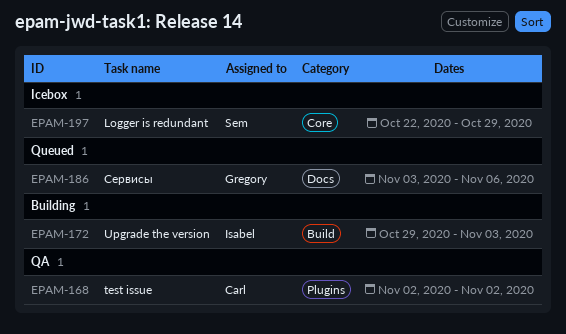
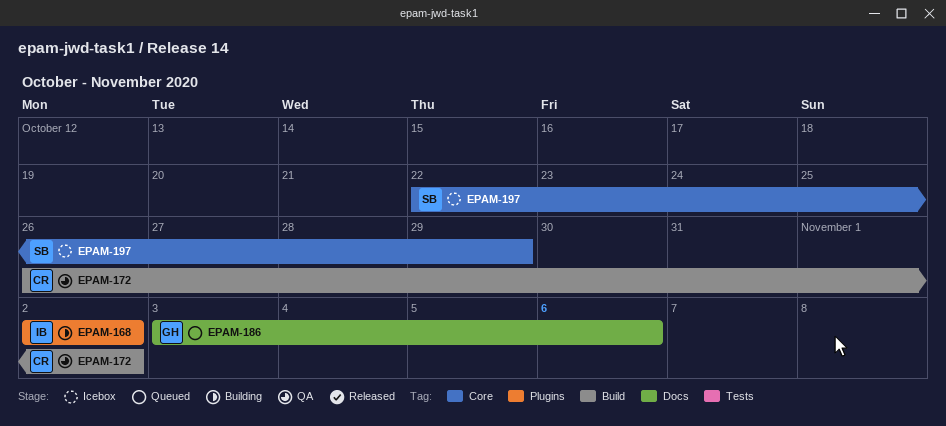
EPAM-168, status: QA -> Building
EPAM-168, owner: Carl -> Isabel
EPAM-172, status: Building -> QA
EPAM-172, owner: Isabel -> Carl
EPAM-172, start: Oct 29 -> Oct 26
EPAM-172, due: Nov 3 -> Nov 2

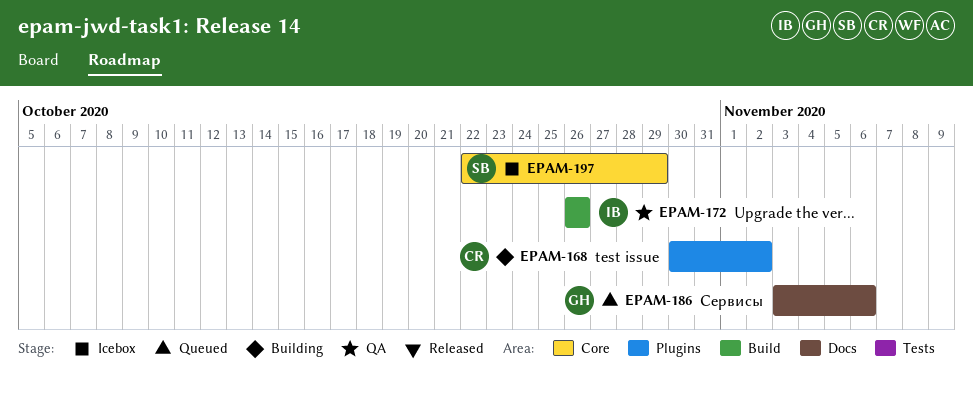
EPAM-168, owner: IB -> CR
EPAM-168, start: Nov 2 -> Oct 30
EPAM-172, owner: CR -> IB
EPAM-172, due: Nov 2 -> Oct 26

